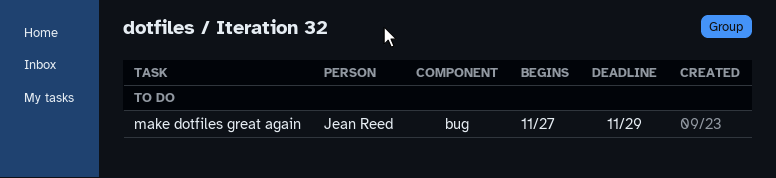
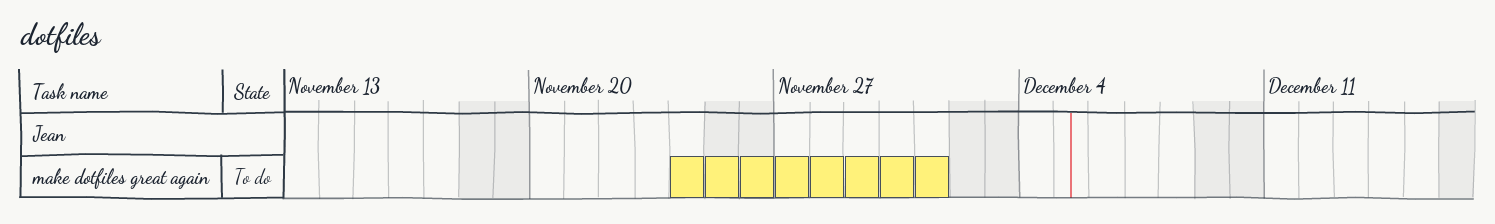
make dotfiles great again, start: Nov 27 -> Nov 24
make dotfiles great again, due: Nov 29 -> Dec 1

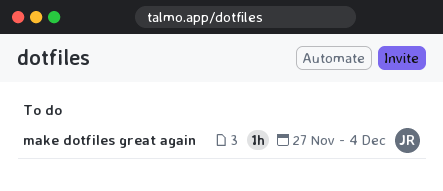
make dotfiles great again, start: Nov 24 -> Nov 27
make dotfiles great again, due: Dec 1 -> Dec 4

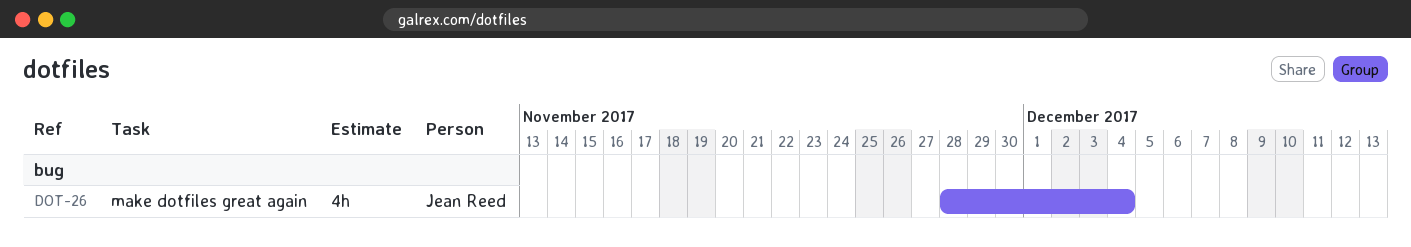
make dotfiles great again, estimate: 1h -> 4h
make dotfiles great again, start: Nov 27 -> Nov 28

